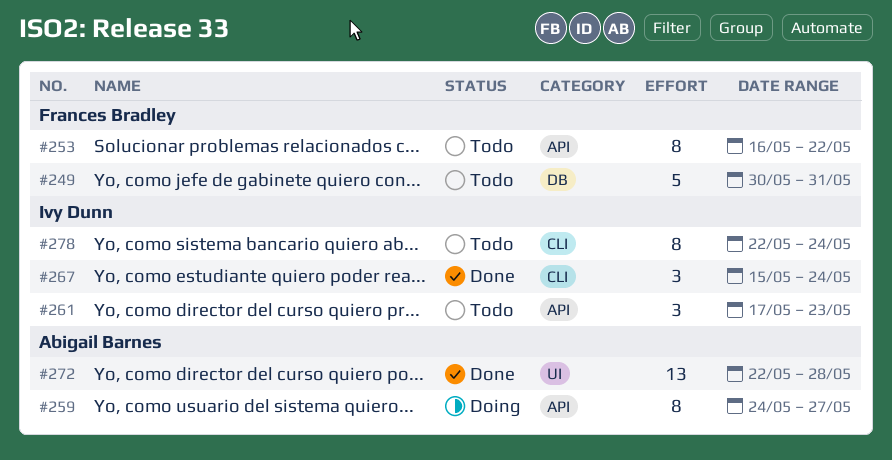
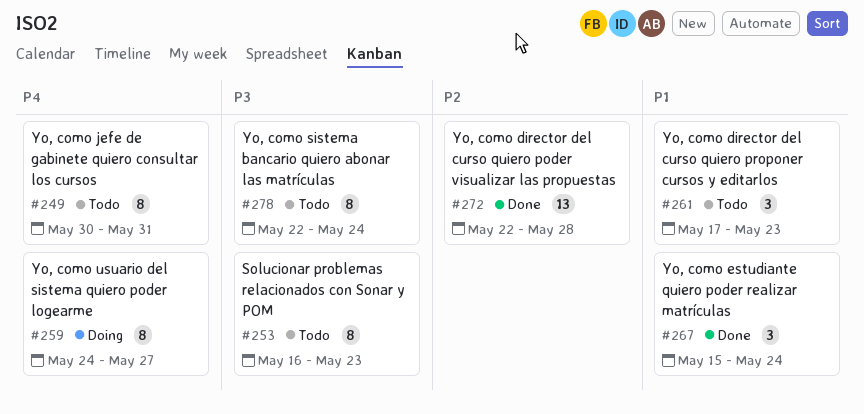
#249, estimate: 5 -> 8
#253, due: May 22 -> May 23

